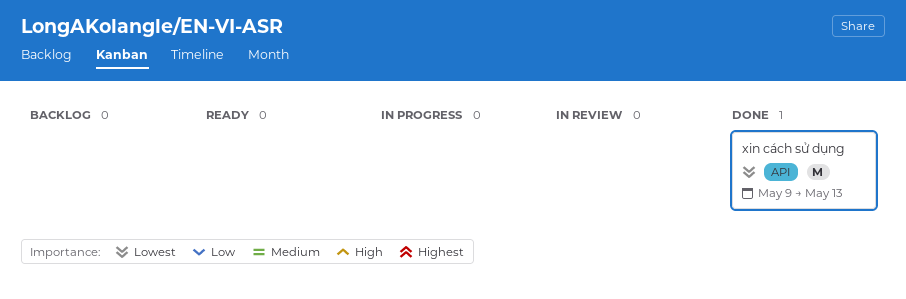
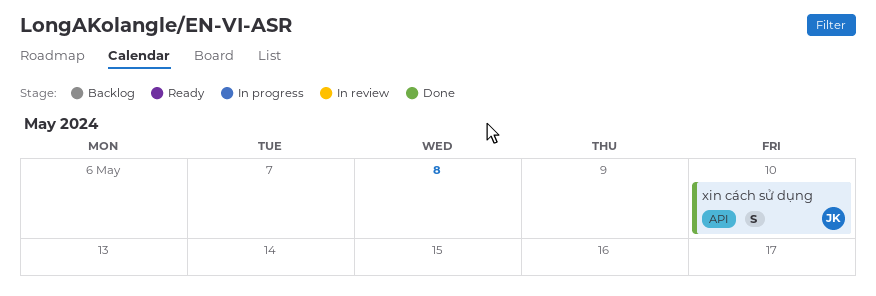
xin cách sử dụng, estimate: M -> S
xin cách sử dụng, due: May 13 -> May 10

